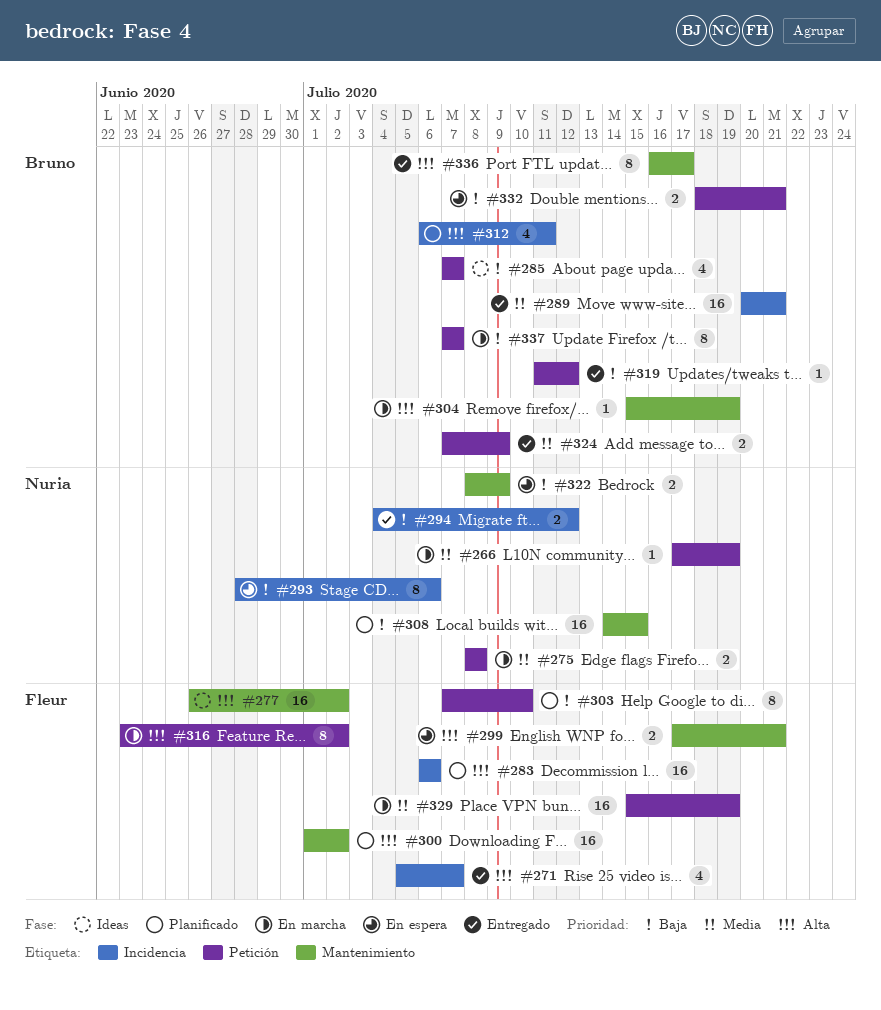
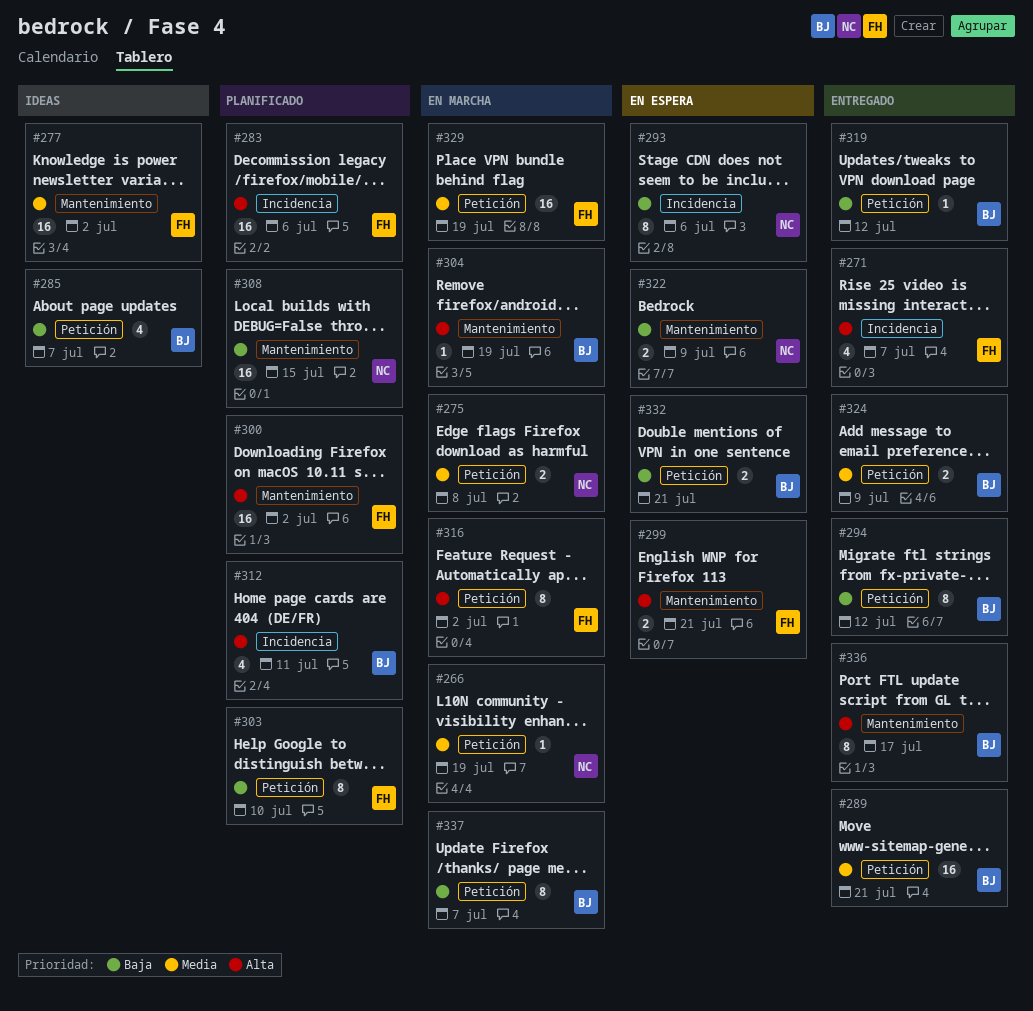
#277, priority: Alta -> Media
#289, label: Incidencia -> Petición
#294, owner: Nuria -> Bruno
#294, label: Incidencia -> Petición
#294, estimate: 2 -> 8

